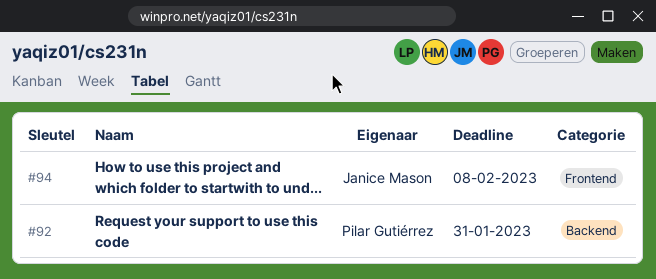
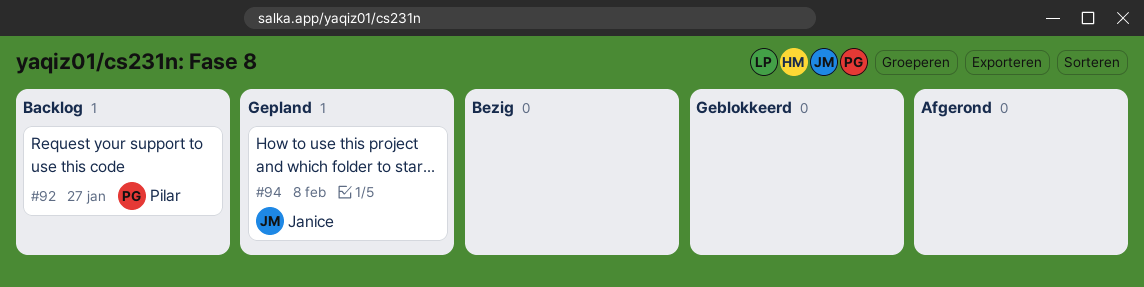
#92, due: Jan 31 -> Jan 27

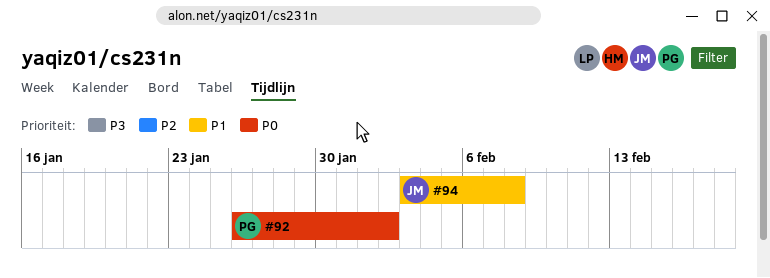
#92, due: Jan 27 -> Feb 2

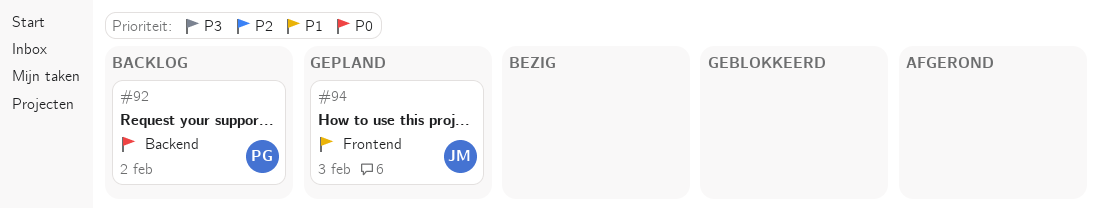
#94, due: Feb 8 -> Feb 3

